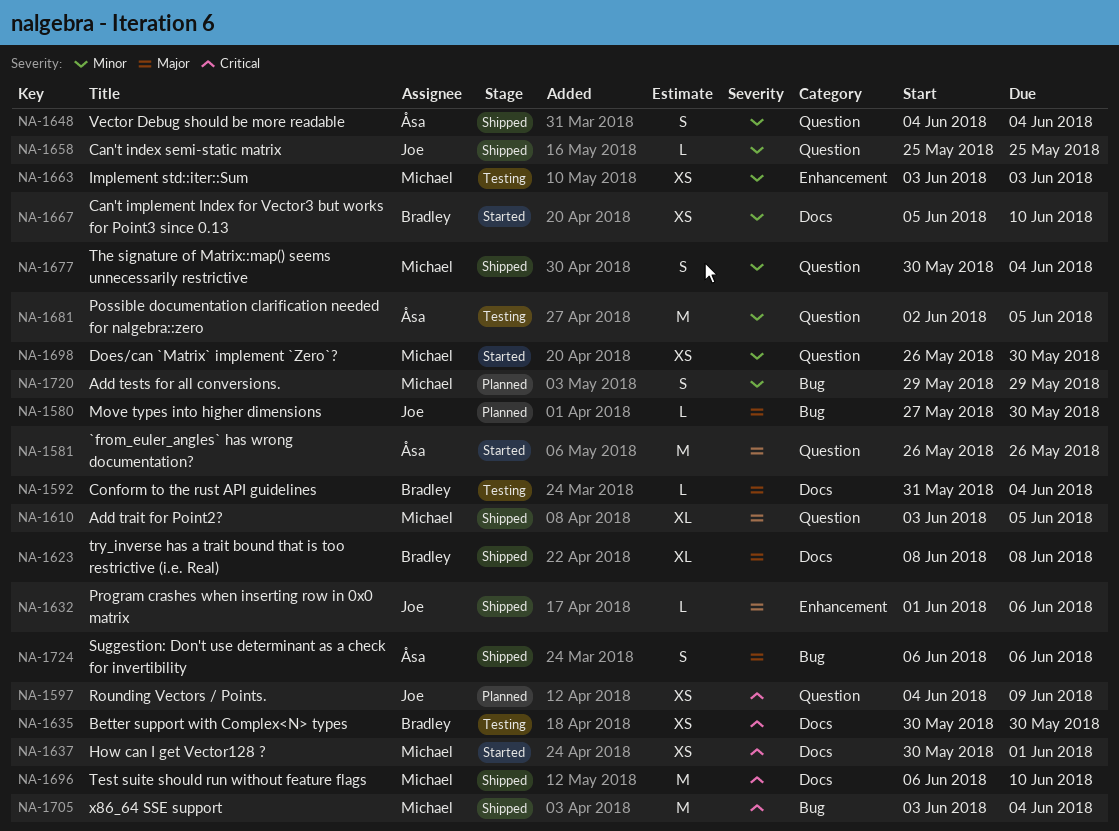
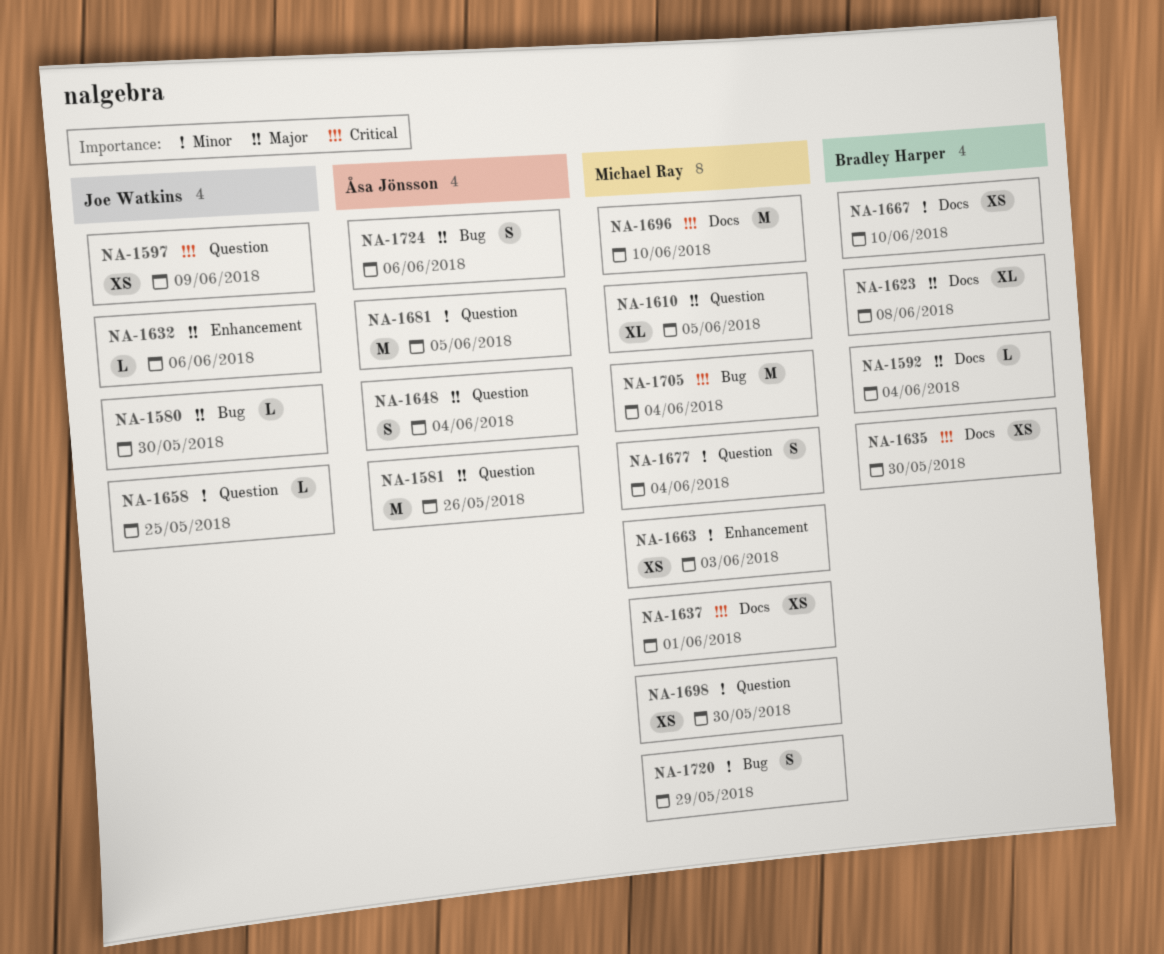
NA-1648, priority: Minor -> Major

